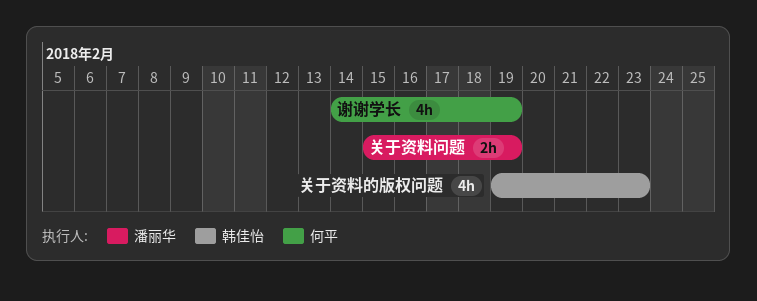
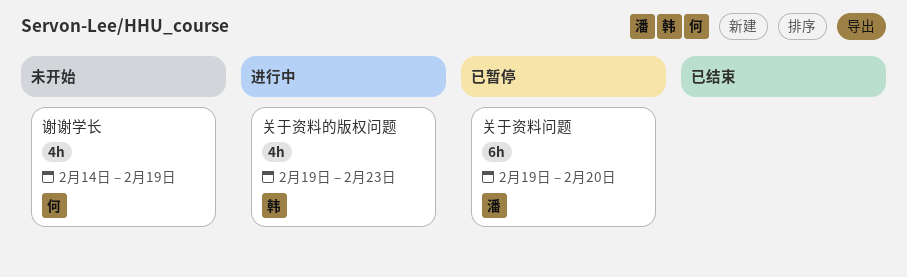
关于资料问题, estimate: 2h -> 6h
关于资料问题, start: Feb 15 -> Feb 19
关于资料问题, due: Feb 19 -> Feb 20

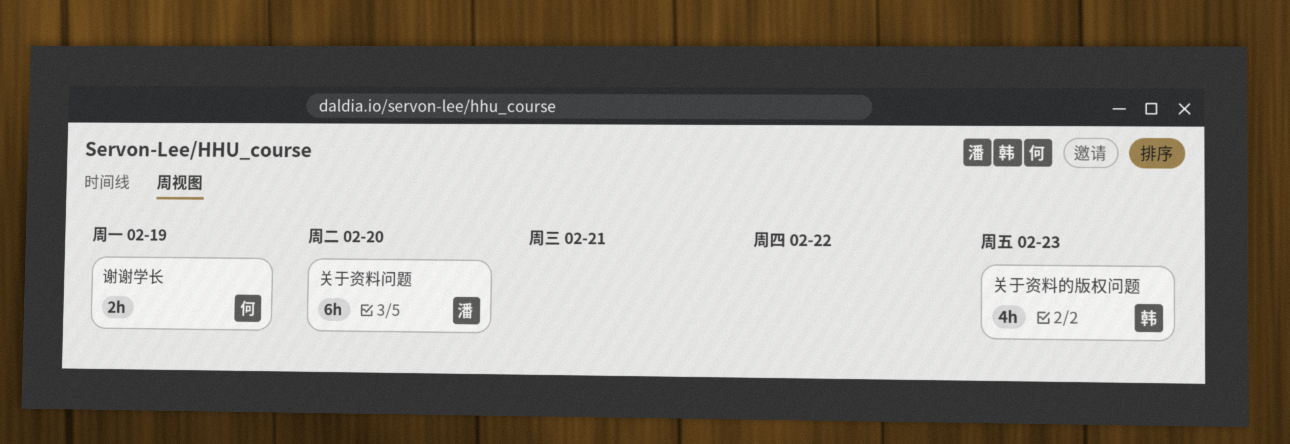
谢谢学长, estimate: 4h -> 2h

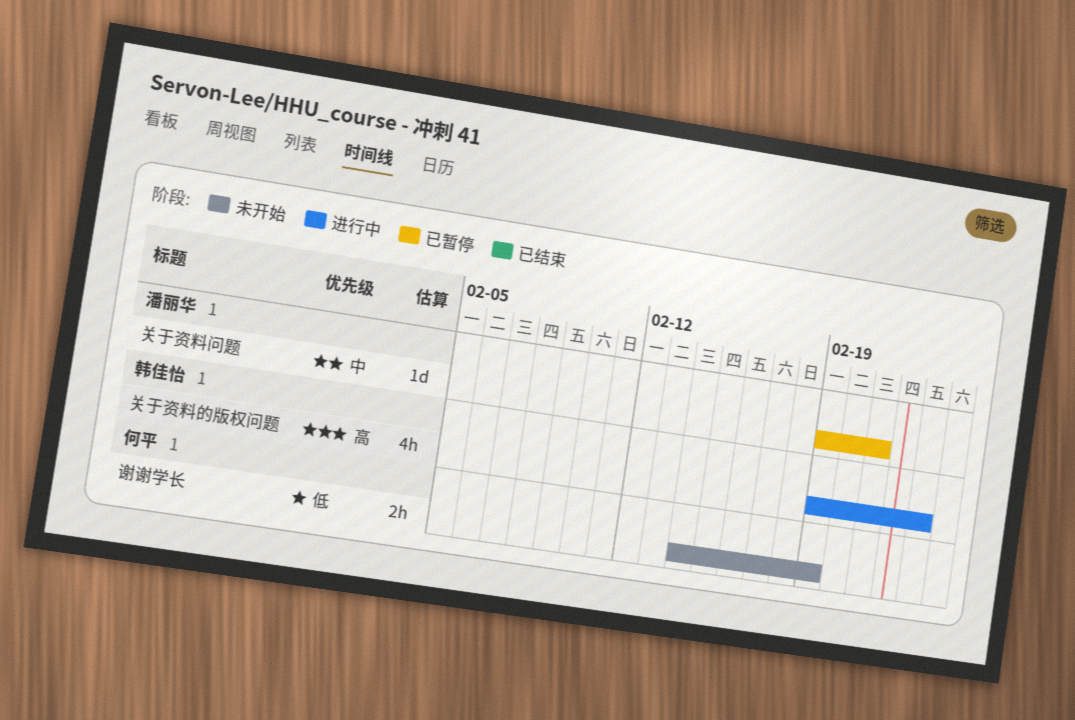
关于资料问题, estimate: 6h -> 1d
关于资料问题, due: Feb 20 -> Feb 21

